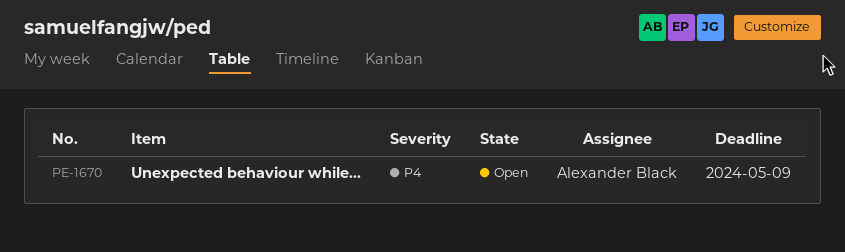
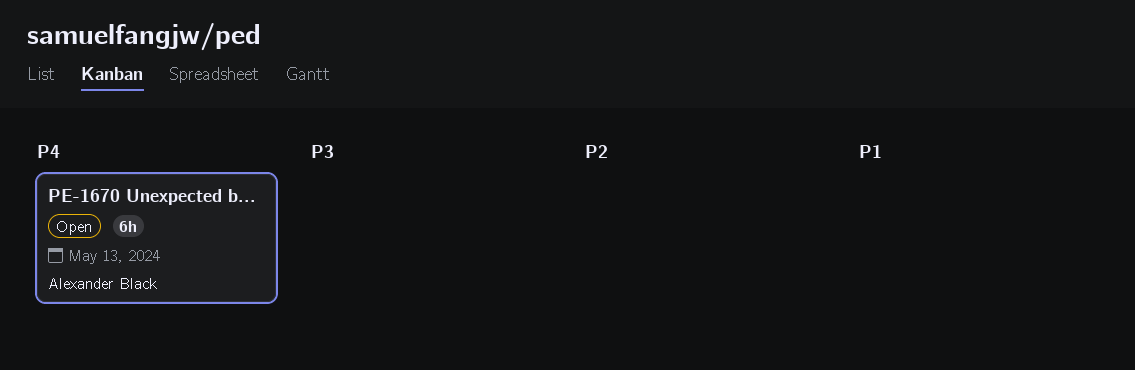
PE-1670, due: May 9 -> May 13

